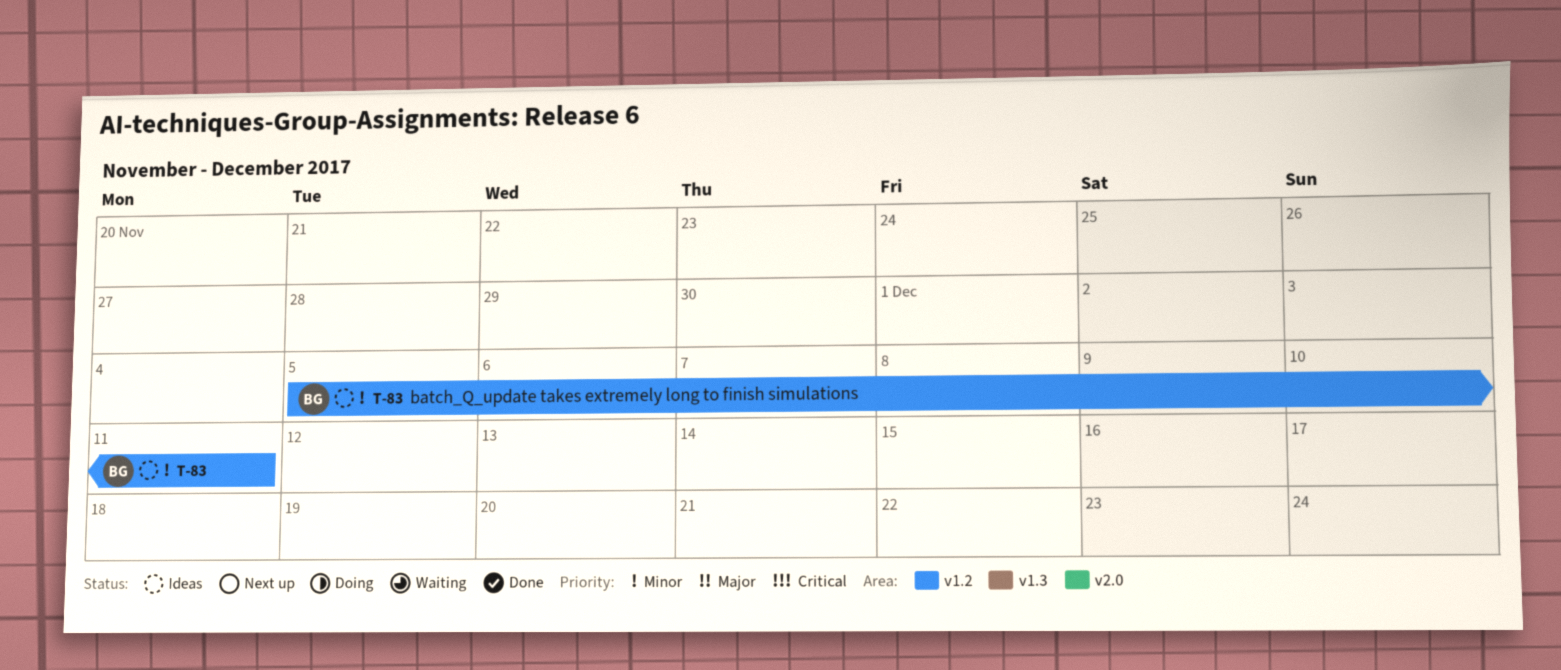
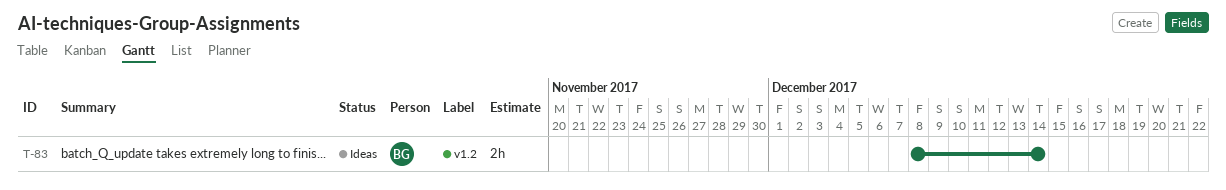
T-83, start: Dec 5 -> Dec 8
T-83, due: Dec 11 -> Dec 14

